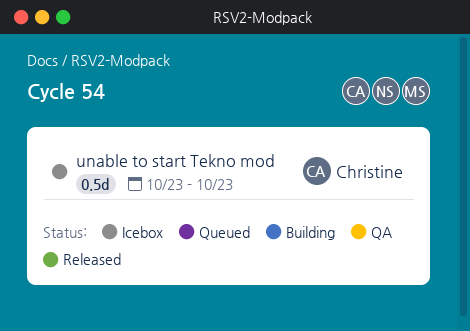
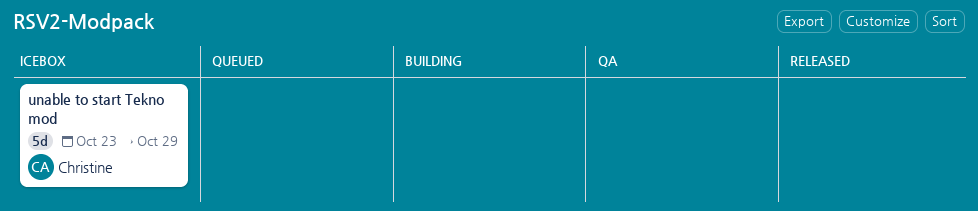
unable to start Tekno mod, estimate: 0.5d -> 5d
unable to start Tekno mod, due: Oct 23 -> Oct 29

